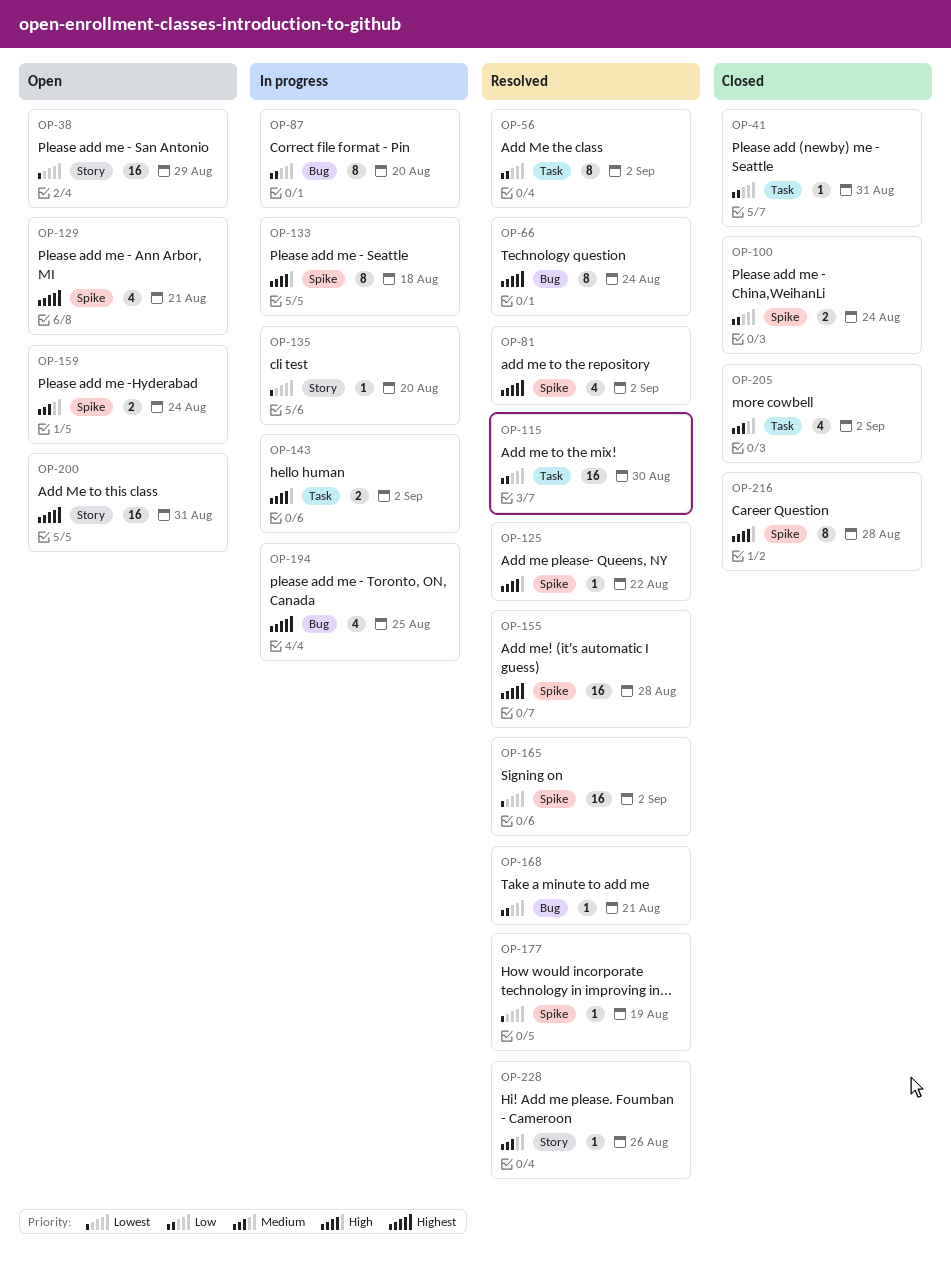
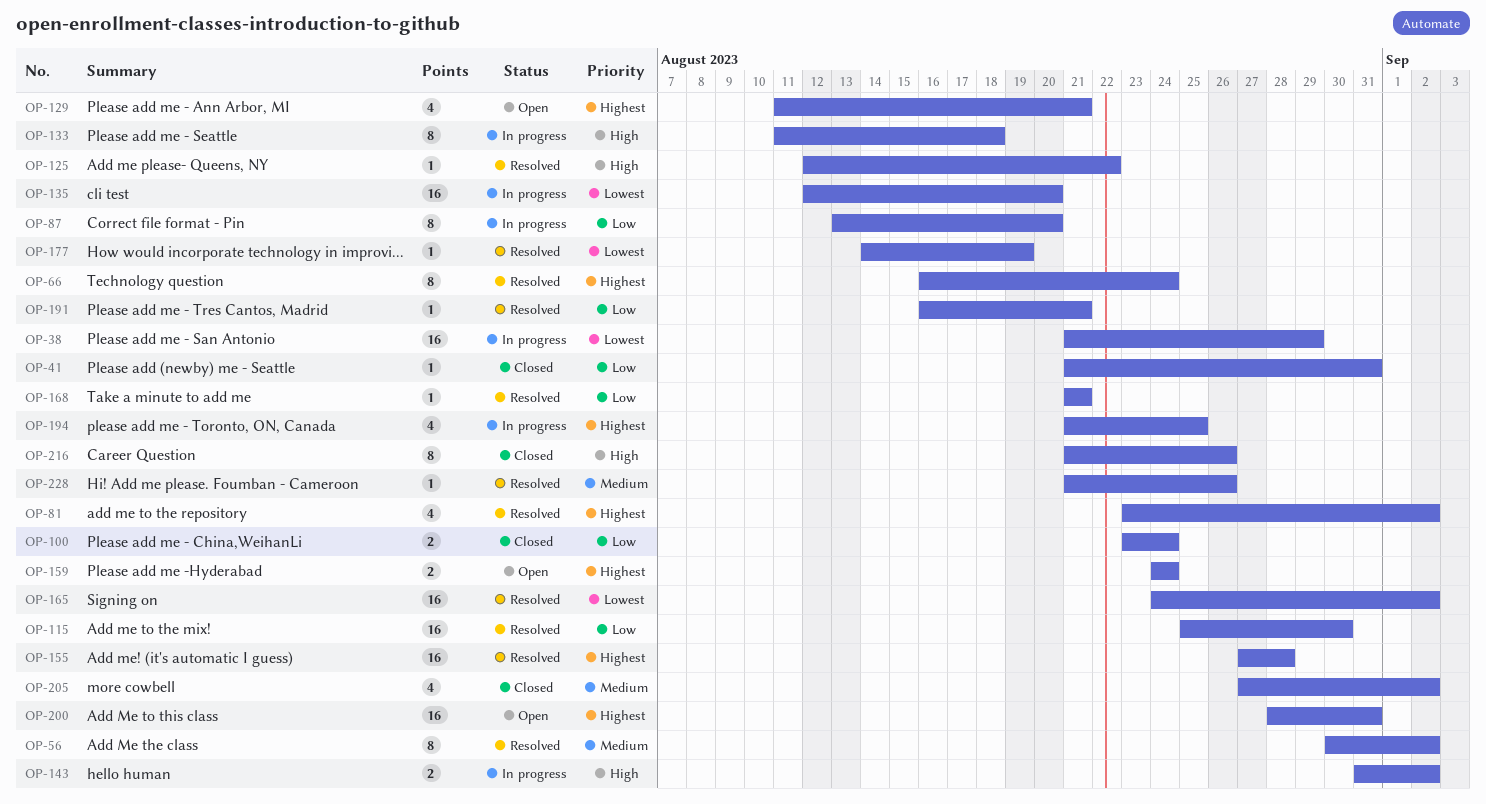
OP-38, status: Open -> In progress
OP-56, priority: Low -> Medium
OP-135, estimate: 1 -> 16
OP-159, priority: Medium -> Highest
OP-191: none -> present
OP-216, due: Aug 28 -> Aug 26

